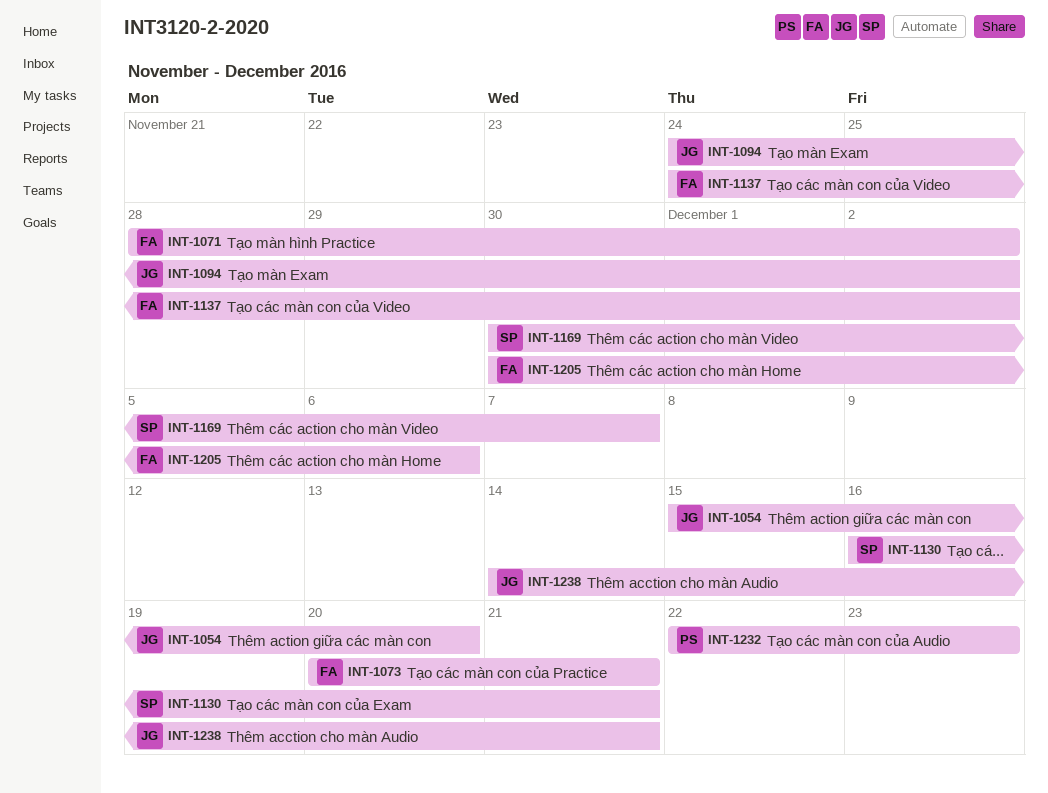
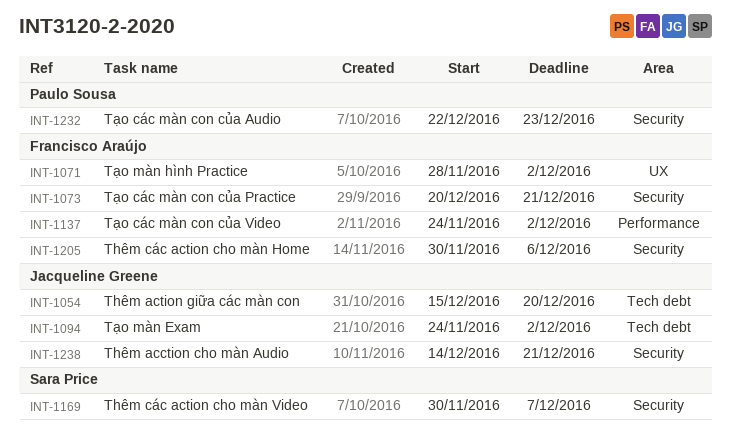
INT-1130: present -> none

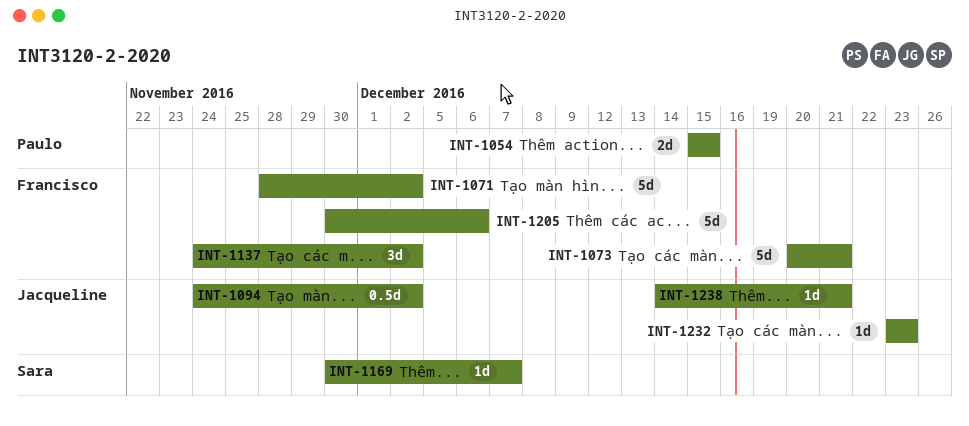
INT-1054, owner: Jacqueline Greene -> Paulo Sousa
INT-1054, due: Dec 20 -> Dec 15
INT-1232, owner: Paulo Sousa -> Jacqueline Greene
INT-1232, start: Dec 22 -> Dec 23

